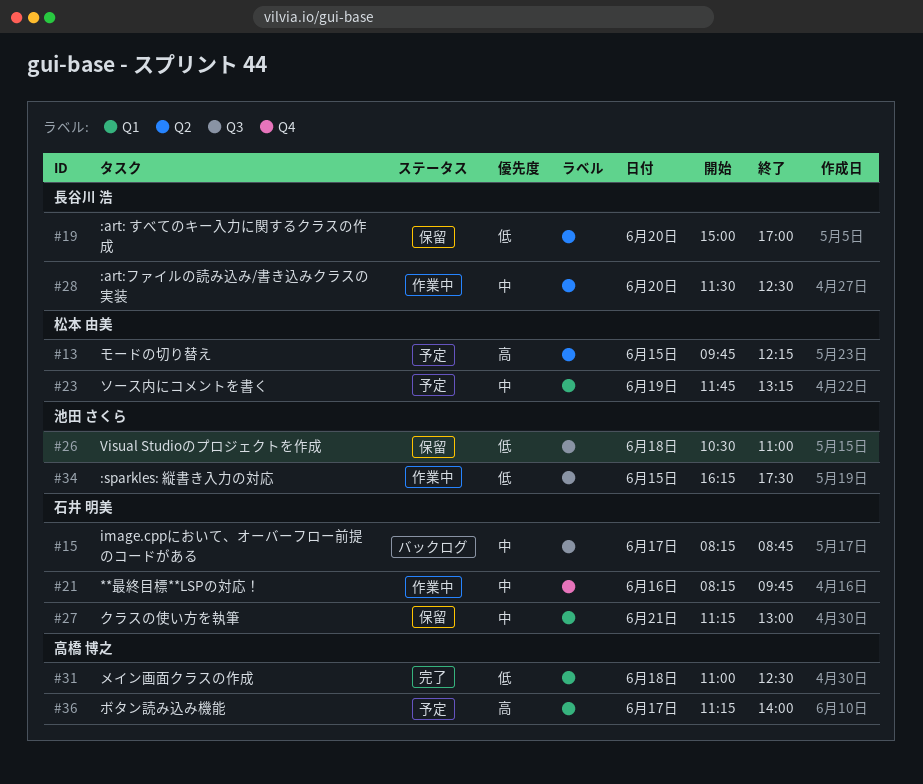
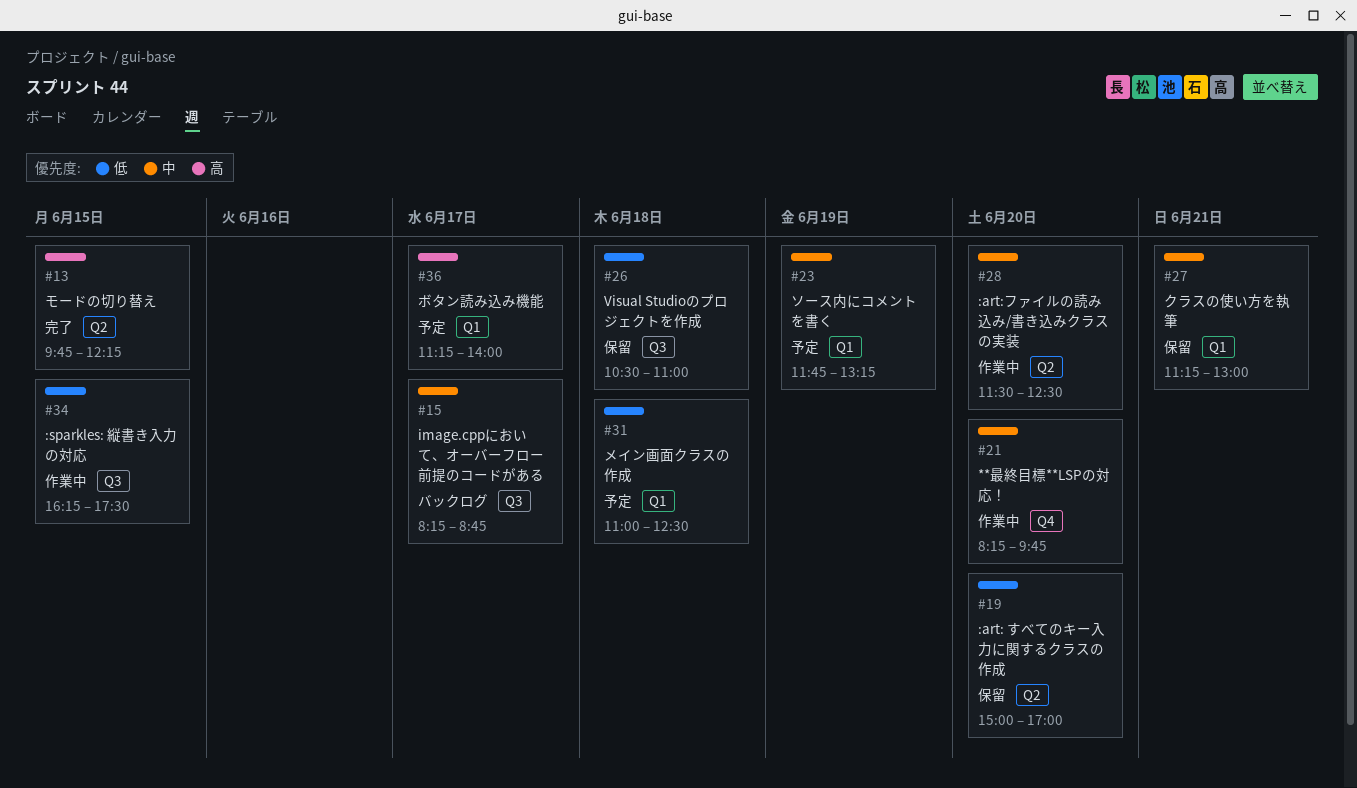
#13, status: 予定 -> 完了
#21, day: Jun 16 -> Jun 20
#31, status: 完了 -> 予定

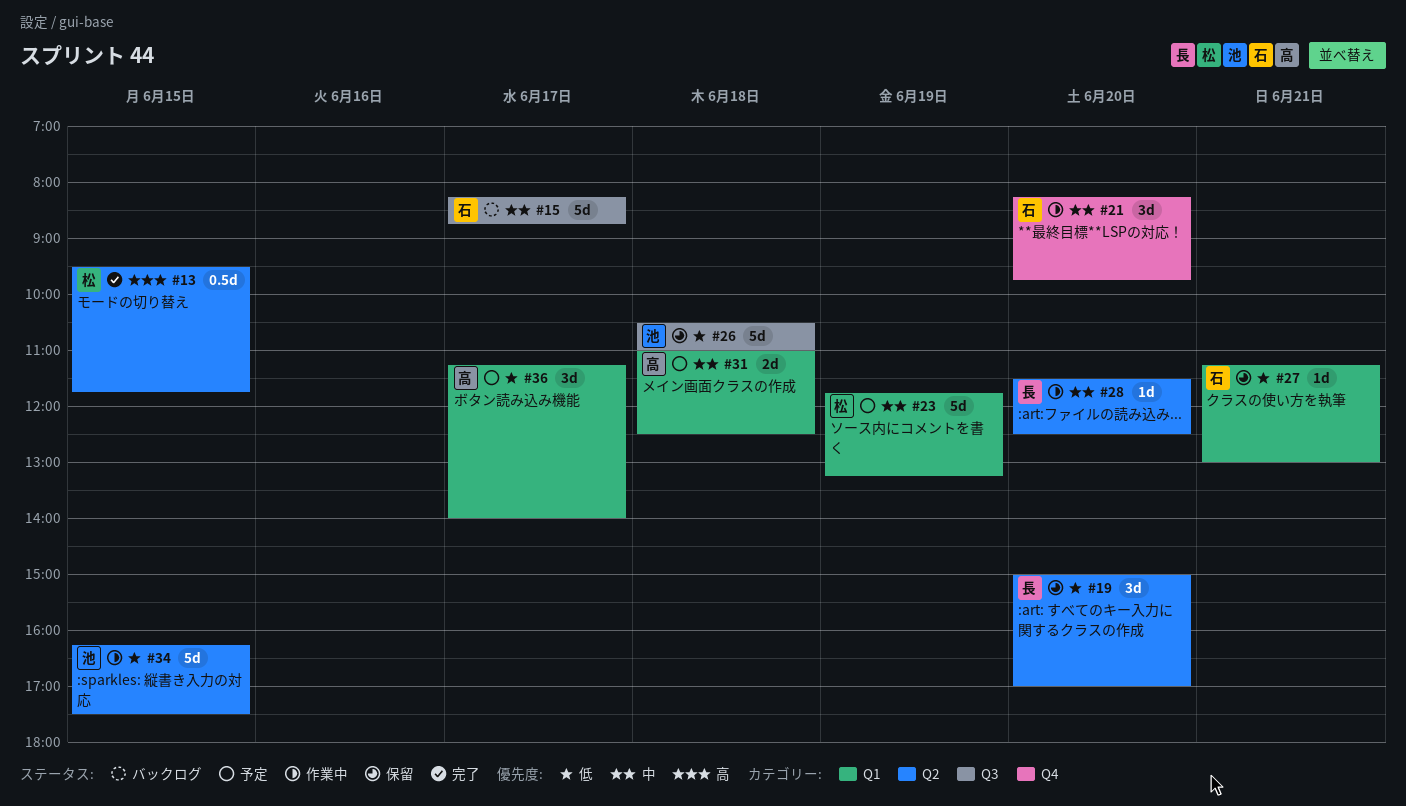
#13, begins: 09:45 -> 09:30
#13, ends: 12:15 -> 11:45
#27, priority: 中 -> 低
#31, priority: 低 -> 中
#34, label: Q3 -> Q2
#36, priority: 高 -> 低

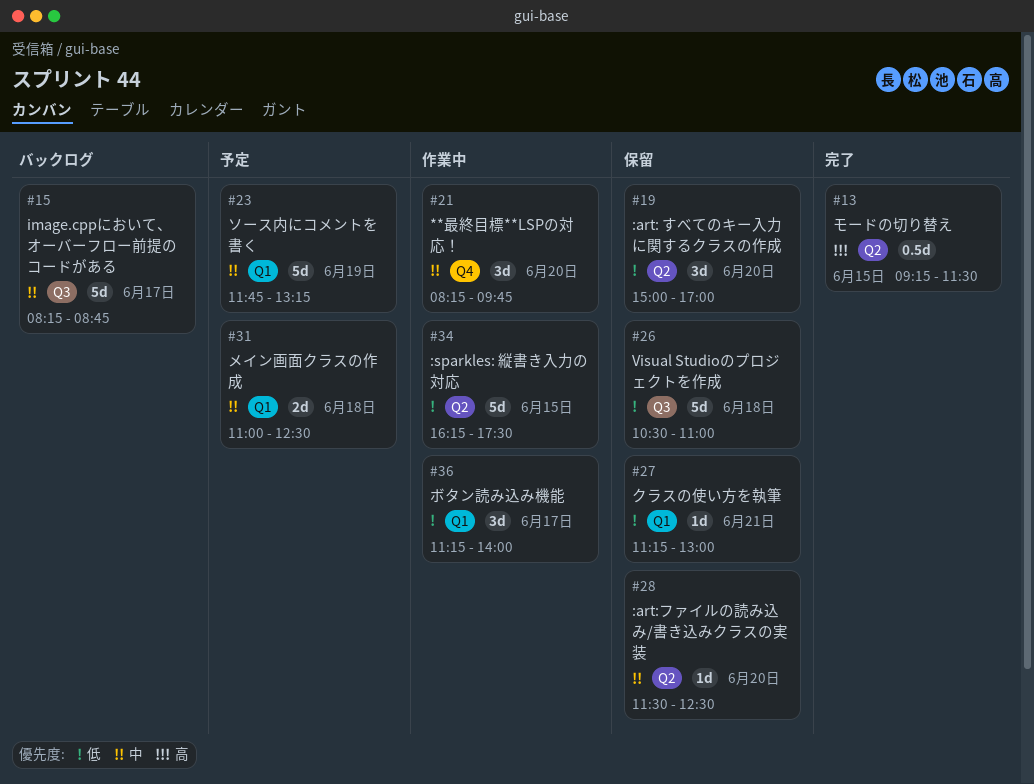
#13, begins: 09:30 -> 09:15
#13, ends: 11:45 -> 11:30
#28, status: 作業中 -> 保留
#36, status: 予定 -> 作業中

